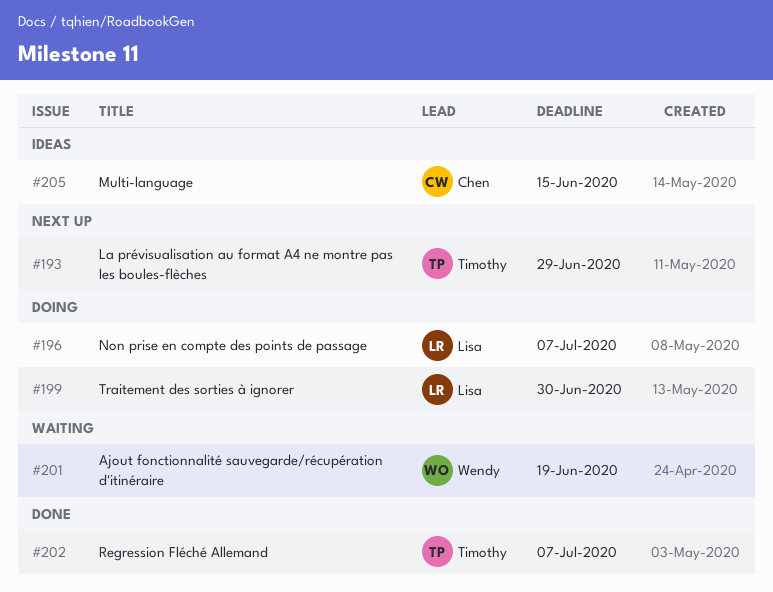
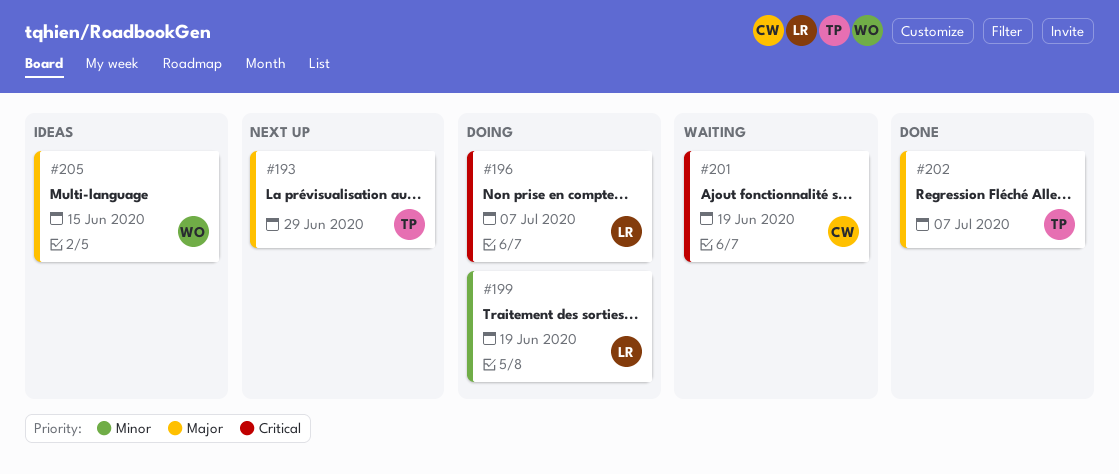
#199, due: Jun 30 -> Jun 19
#201, owner: Wendy -> Chen
#205, owner: Chen -> Wendy

